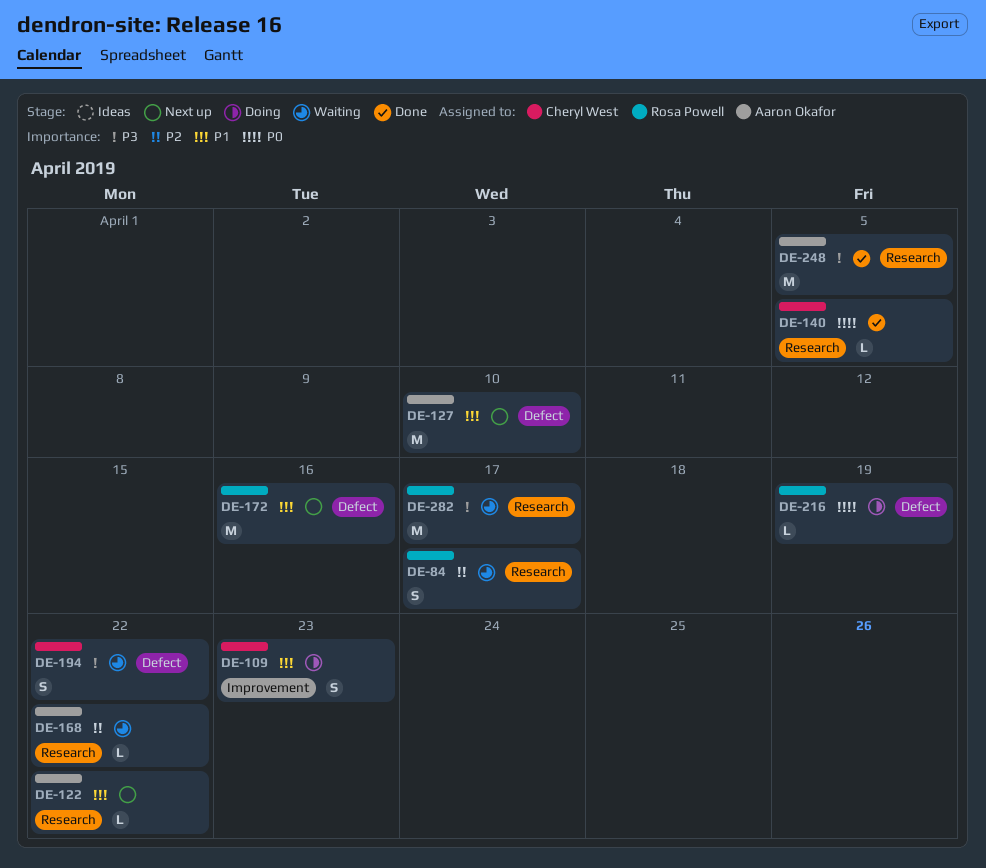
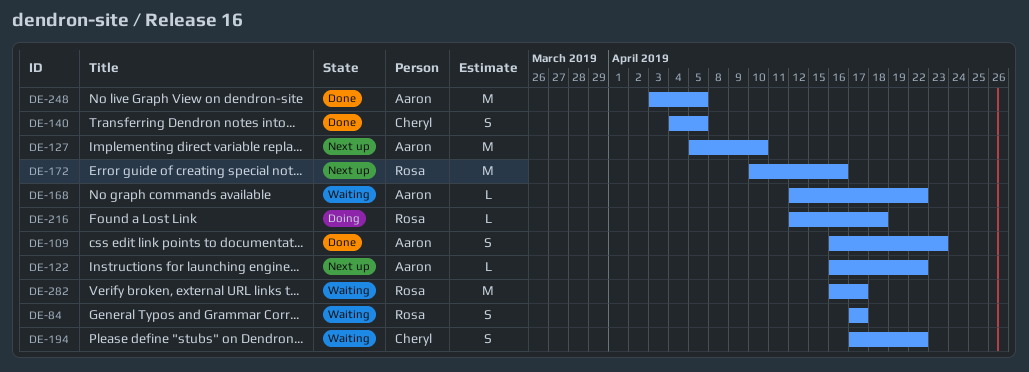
DE-109, status: Doing -> Done
DE-109, owner: Cheryl West -> Aaron Okafor
DE-140, estimate: L -> S
DE-216, due: Apr 19 -> Apr 18

